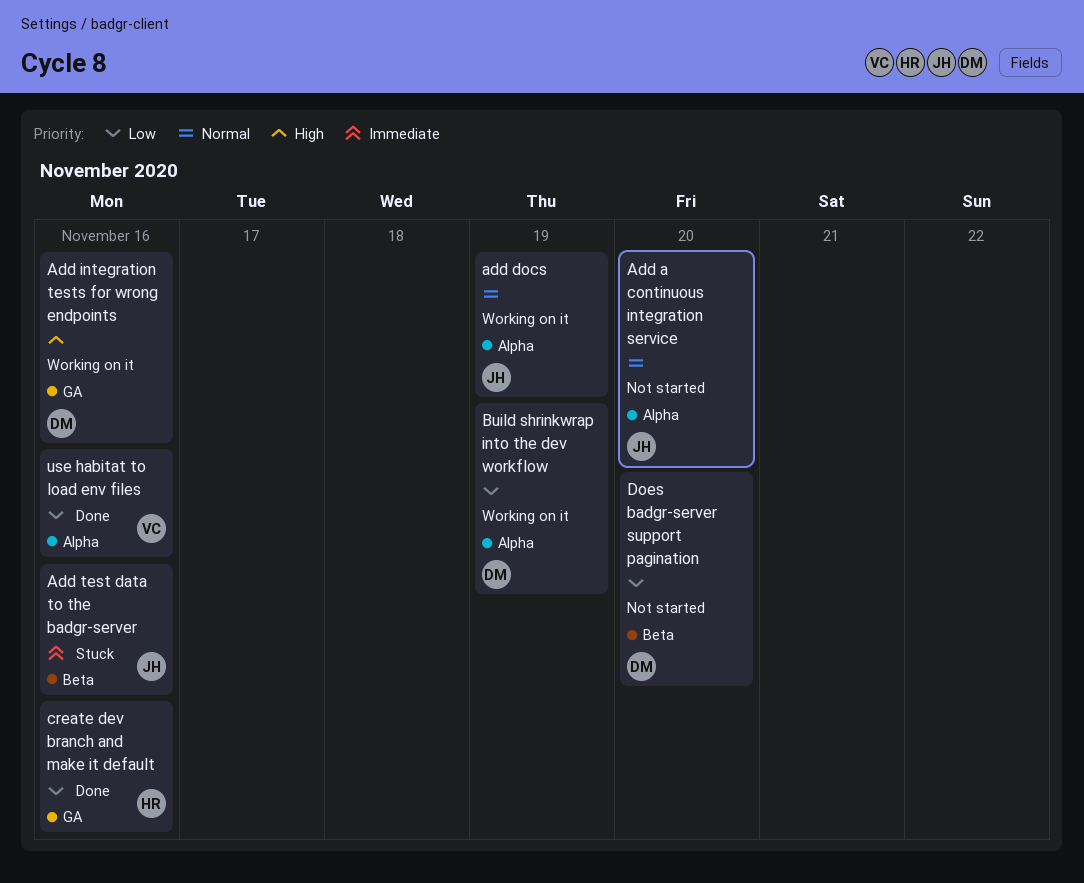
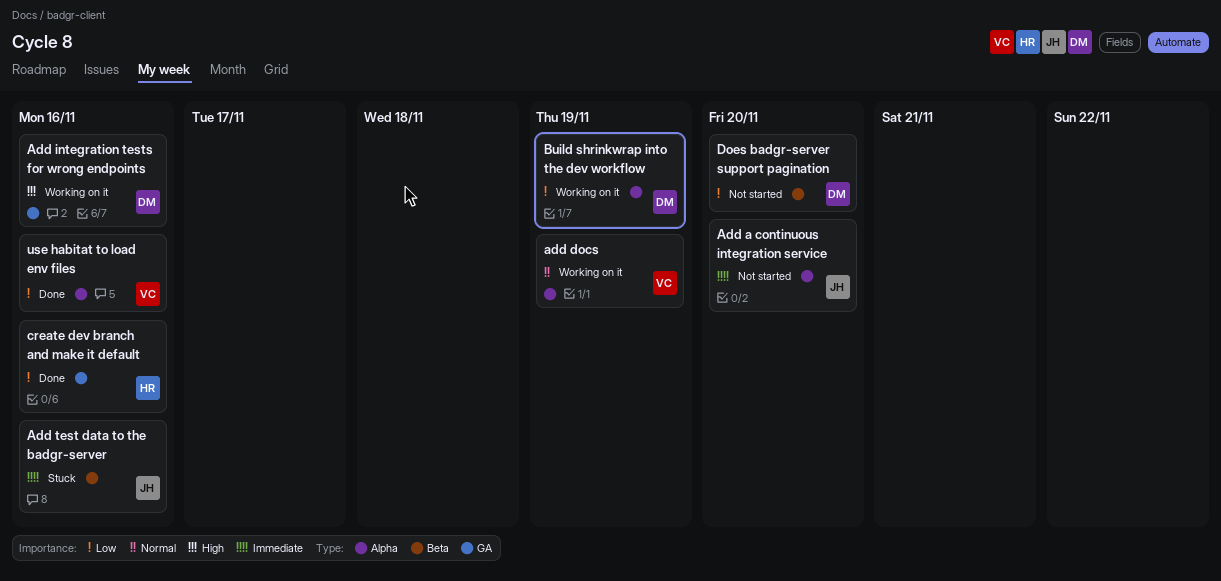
Add a continuous integration service, priority: Normal -> Immediate
add docs, owner: JH -> VC

